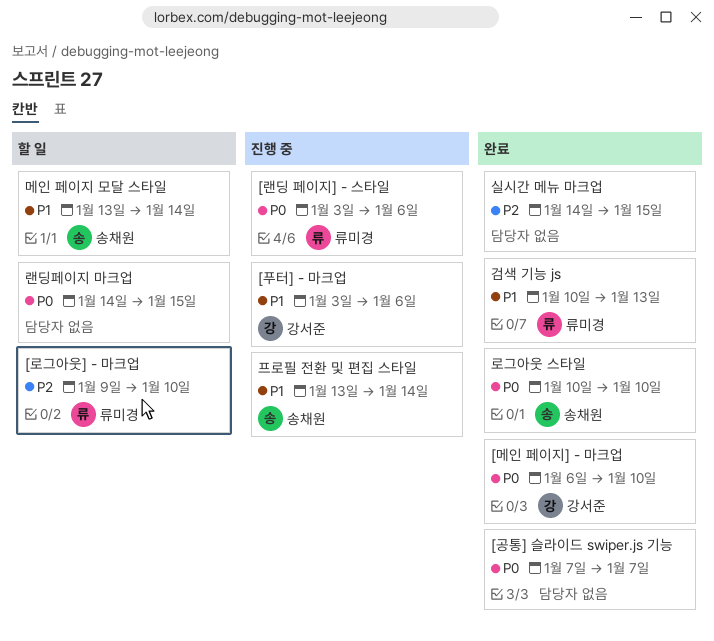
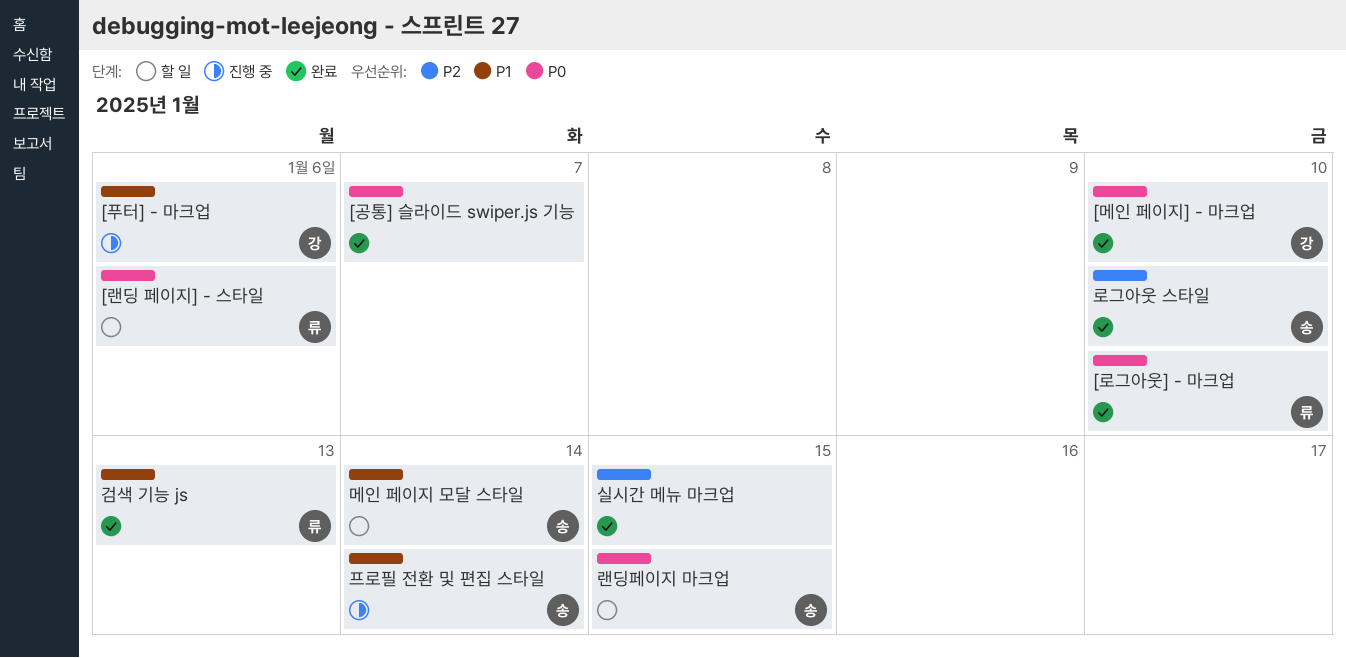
[랜딩 페이지] - 스타일, status: 진행 중 -> 할 일
[로그아웃] - 마크업, status: 할 일 -> 완료
[로그아웃] - 마크업, priority: P2 -> P0
랜딩페이지 마크업, owner: none -> 송채원
로그아웃 스타일, priority: P0 -> P2

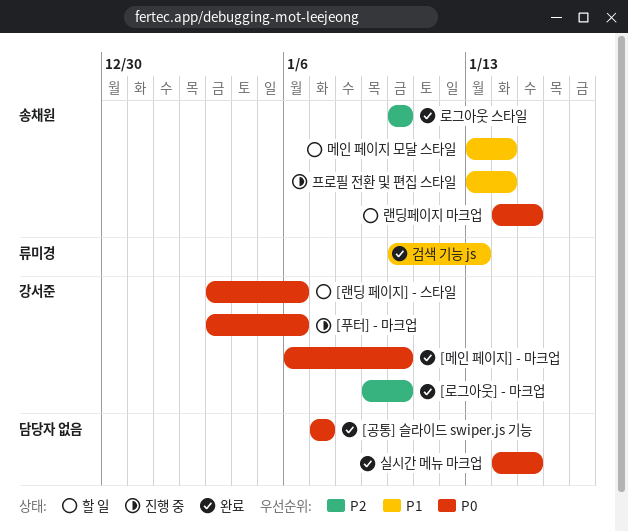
[랜딩 페이지] - 스타일, owner: 류미경 -> 강서준
[로그아웃] - 마크업, owner: 류미경 -> 강서준
[로그아웃] - 마크업, priority: P0 -> P2
[푸터] - 마크업, priority: P1 -> P0
실시간 메뉴 마크업, priority: P2 -> P0

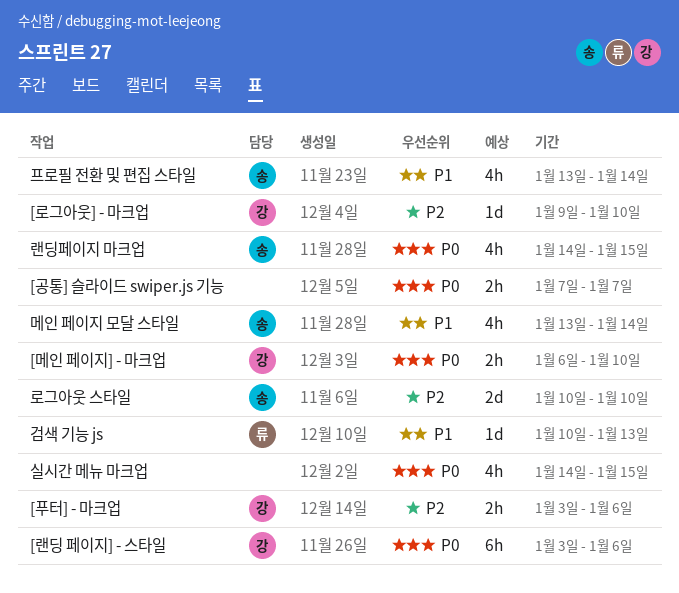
[푸터] - 마크업, priority: P0 -> P2

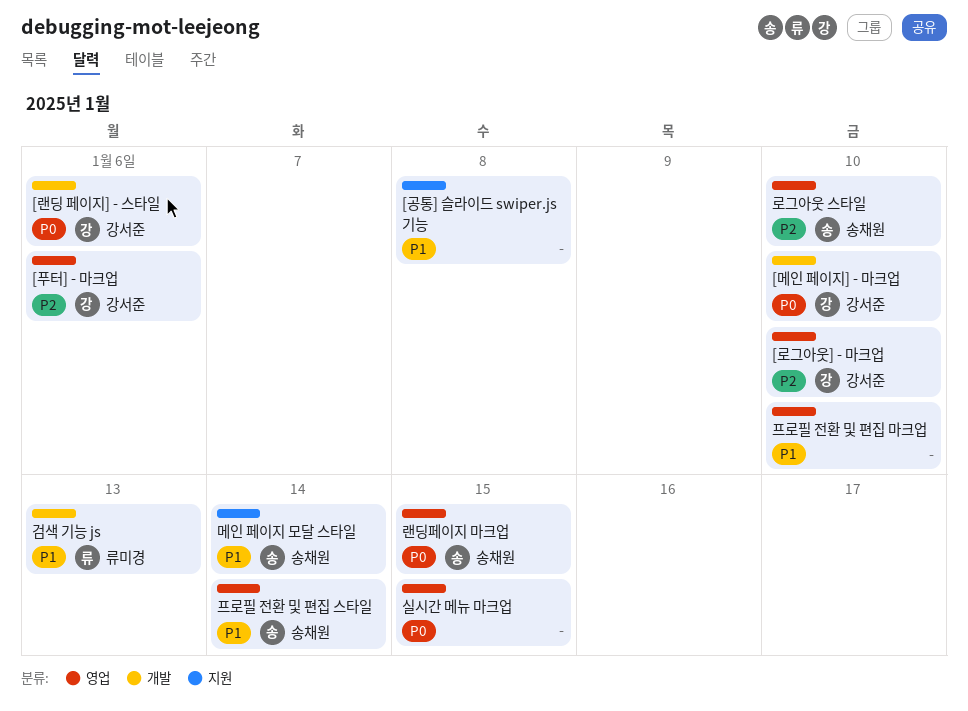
[공통] 슬라이드 swiper.js 기능, priority: P0 -> P1
[공통] 슬라이드 swiper.js 기능, due: Jan 7 -> Jan 8
프로필 전환 및 편집 마크업: none -> present

